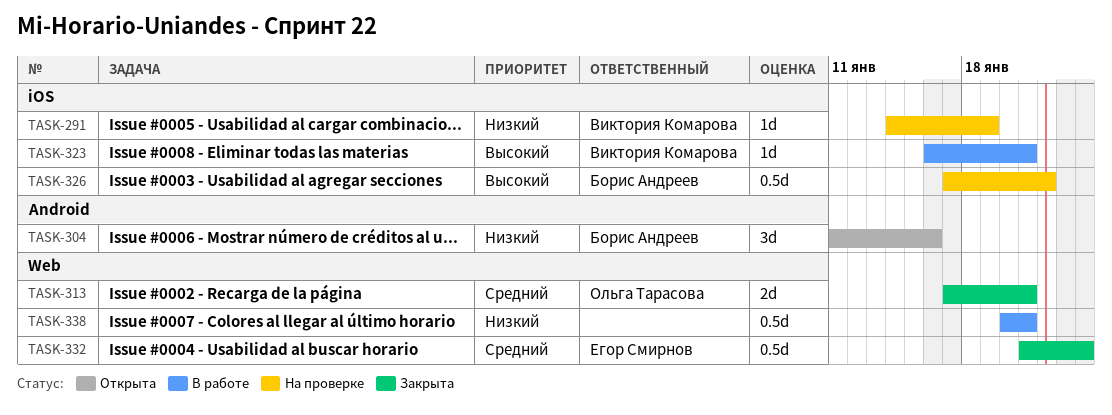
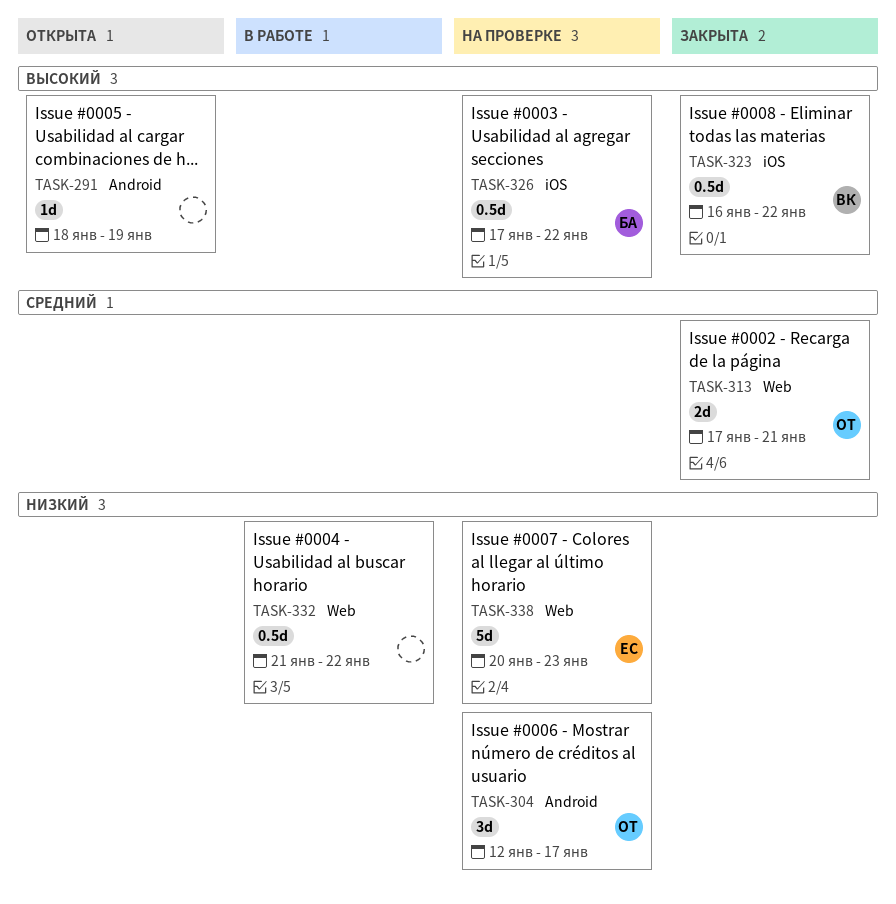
TASK-291, status: На проверке -> Открыта
TASK-291, owner: Виктория Комарова -> none
TASK-291, priority: Низкий -> Высокий
TASK-291, label: iOS -> Android
TASK-291, start: Jan 14 -> Jan 18
TASK-304, status: Открыта -> На проверке
TASK-304, owner: Борис Андреев -> Ольга Тарасова
TASK-304, start: Jan 11 -> Jan 12
TASK-304, due: Jan 16 -> Jan 17
TASK-323, status: В работе -> Закрыта
TASK-323, estimate: 1d -> 0.5d
TASK-323, due: Jan 21 -> Jan 22
TASK-332, status: Закрыта -> В работе
TASK-332, owner: Егор Смирнов -> none
TASK-332, priority: Средний -> Низкий
TASK-332, due: Jan 24 -> Jan 22
TASK-338, status: В работе -> На проверке
TASK-338, owner: none -> Егор Смирнов
TASK-338, estimate: 0.5d -> 5d
TASK-338, due: Jan 21 -> Jan 23

